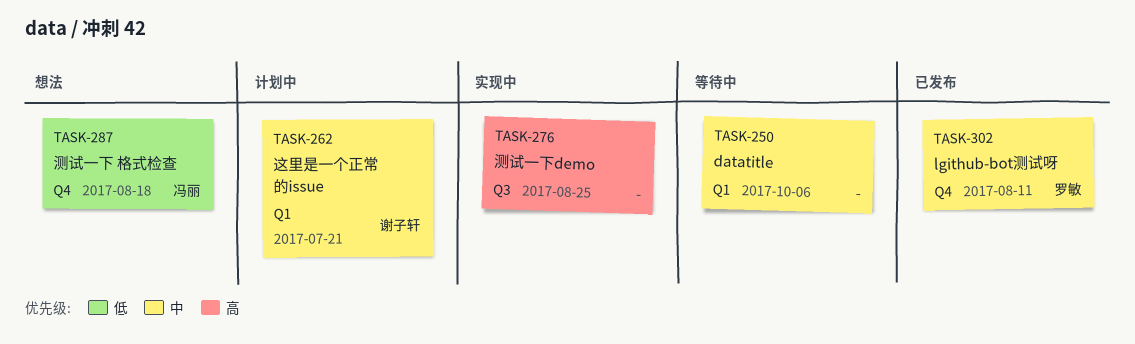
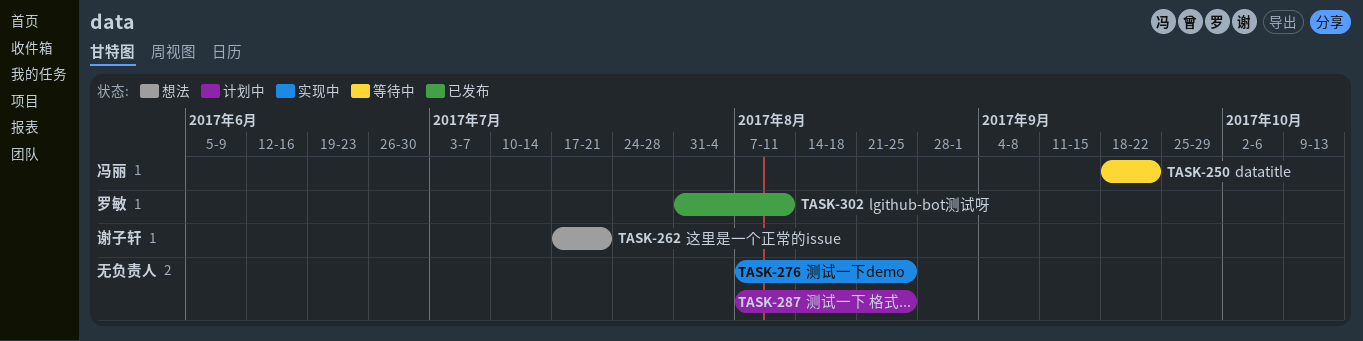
TASK-250, owner: none -> 冯丽
TASK-250, due: Oct 6 -> Sep 22
TASK-262, status: 计划中 -> 想法
TASK-287, status: 想法 -> 计划中
TASK-287, owner: 冯丽 -> none
TASK-287, due: Aug 18 -> Aug 25

